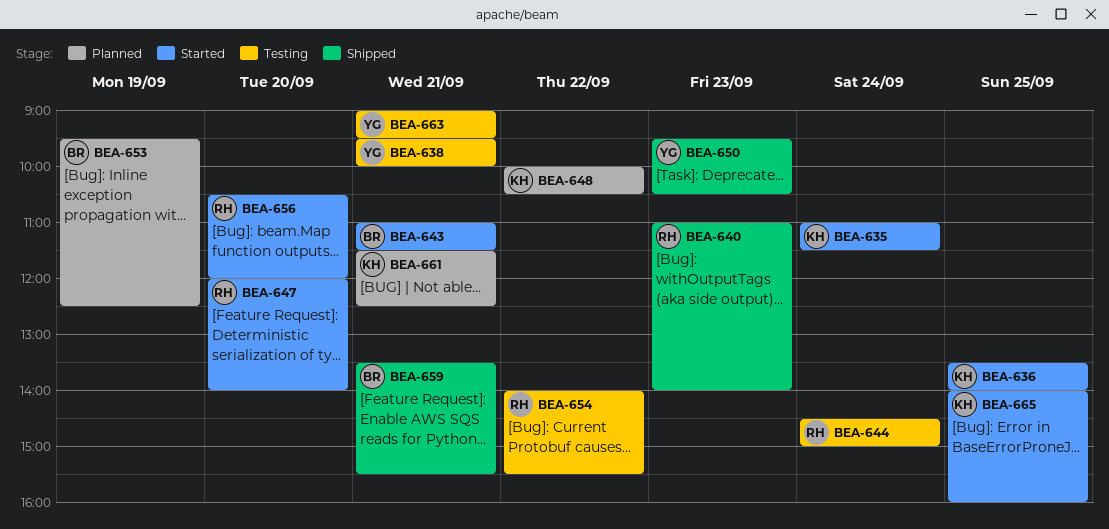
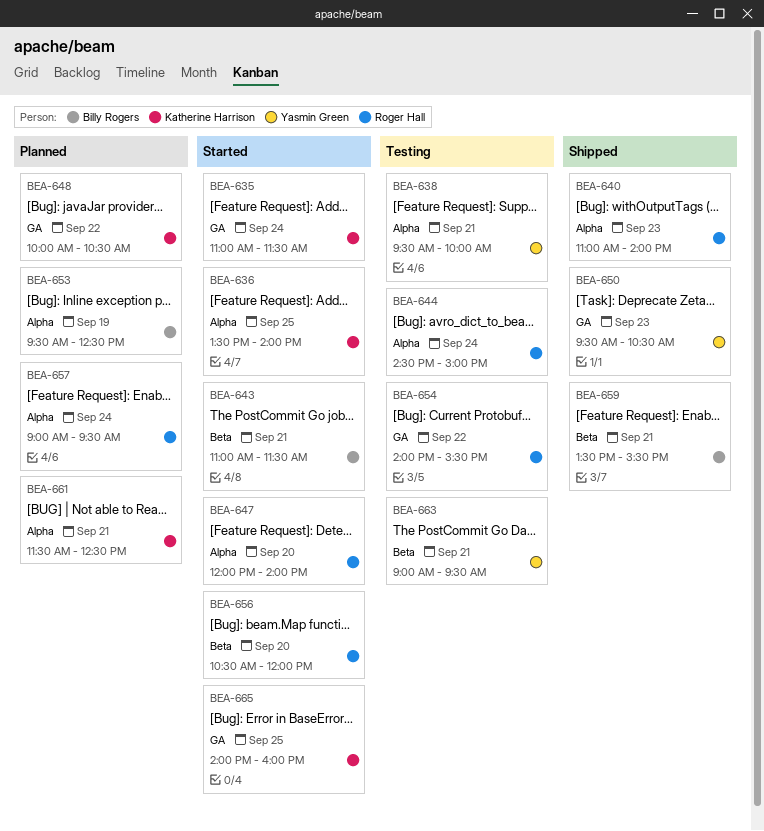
BEA-657: none -> present

